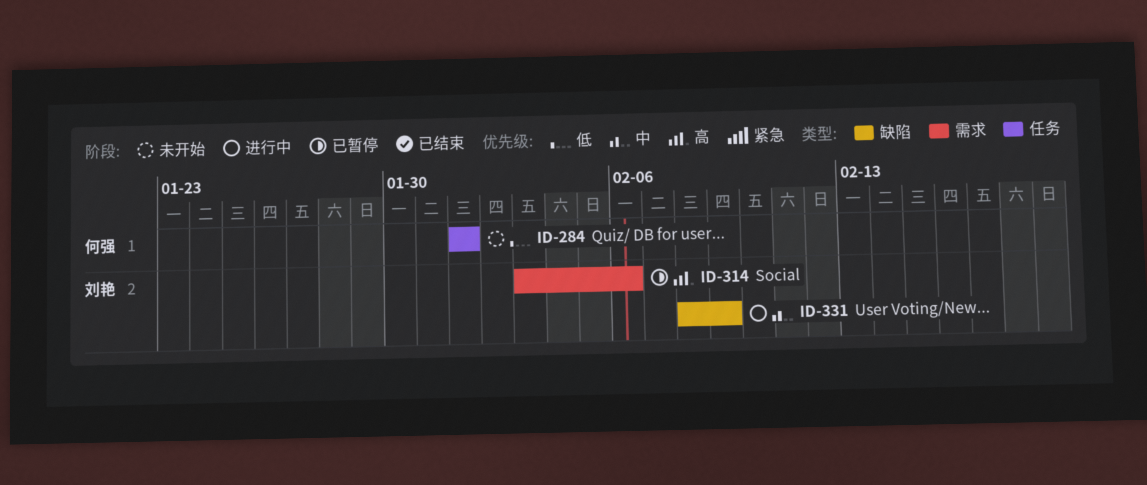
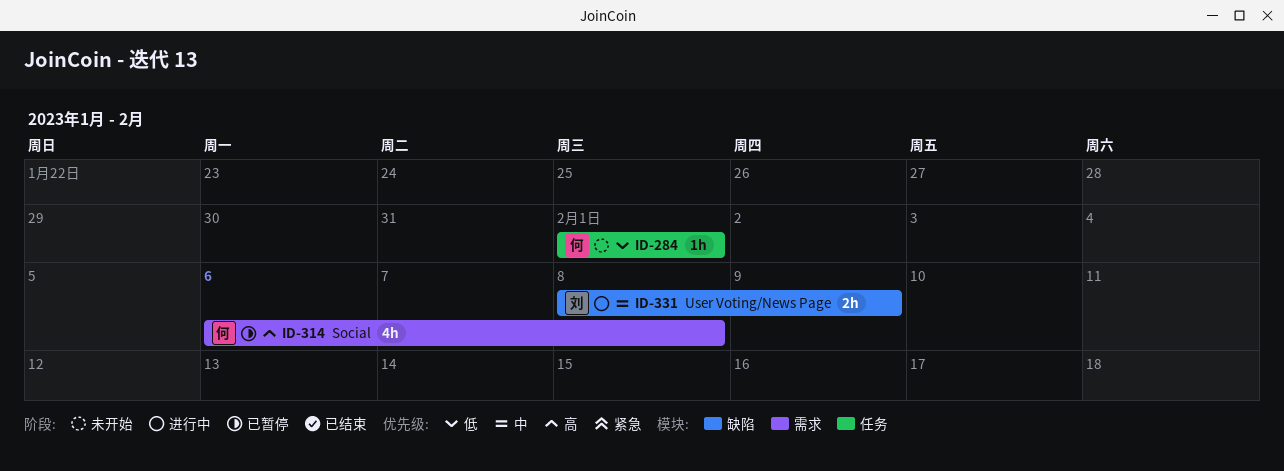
ID-314, owner: 刘艳 -> 何强
ID-314, start: Feb 3 -> Feb 6
ID-314, due: Feb 6 -> Feb 8

